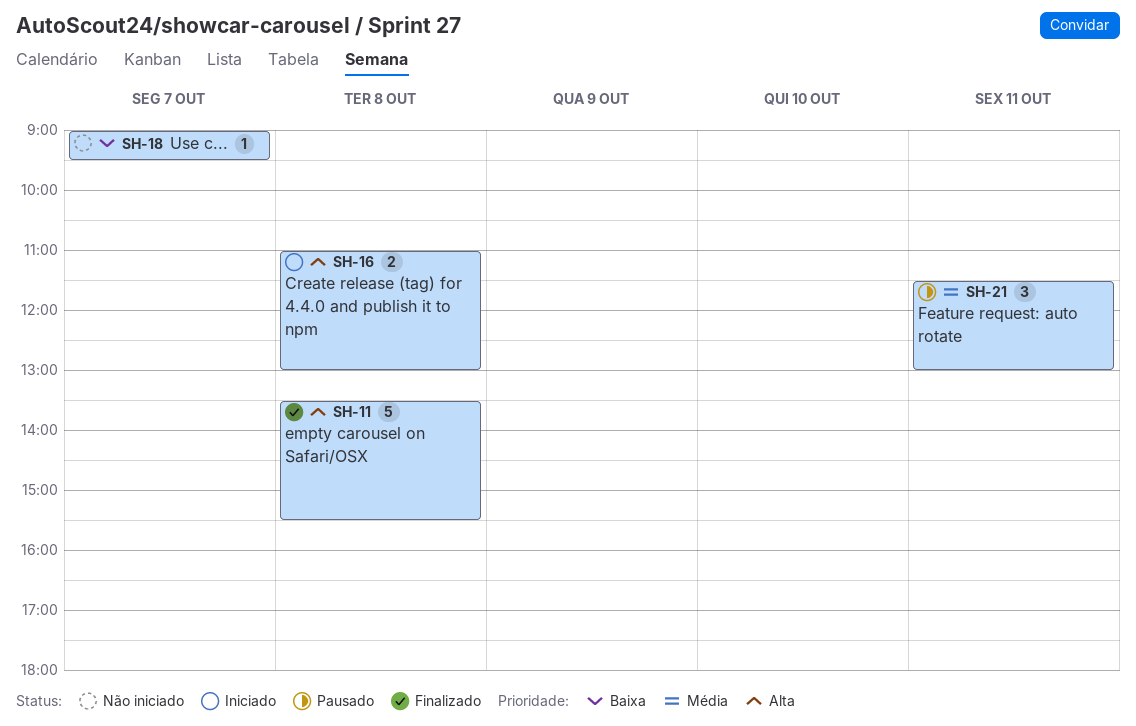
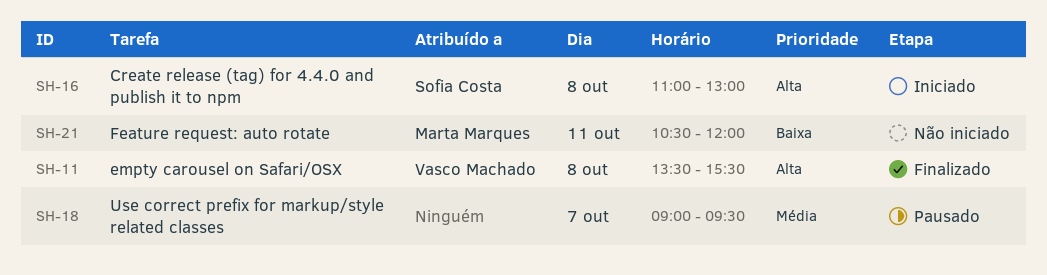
SH-18, status: Não iniciado -> Pausado
SH-18, priority: Baixa -> Média
SH-21, status: Pausado -> Não iniciado
SH-21, priority: Média -> Baixa
SH-21, begins: 11:30 -> 10:30
SH-21, ends: 13:00 -> 12:00

